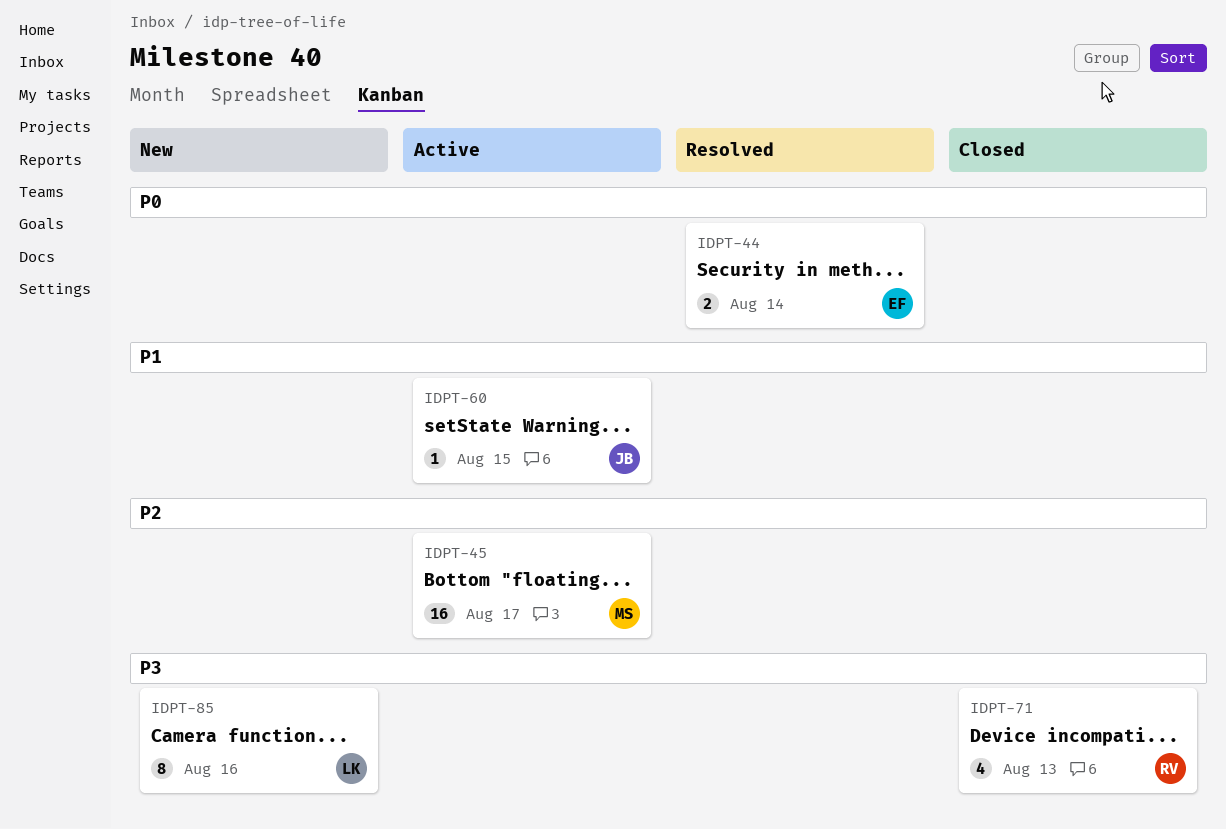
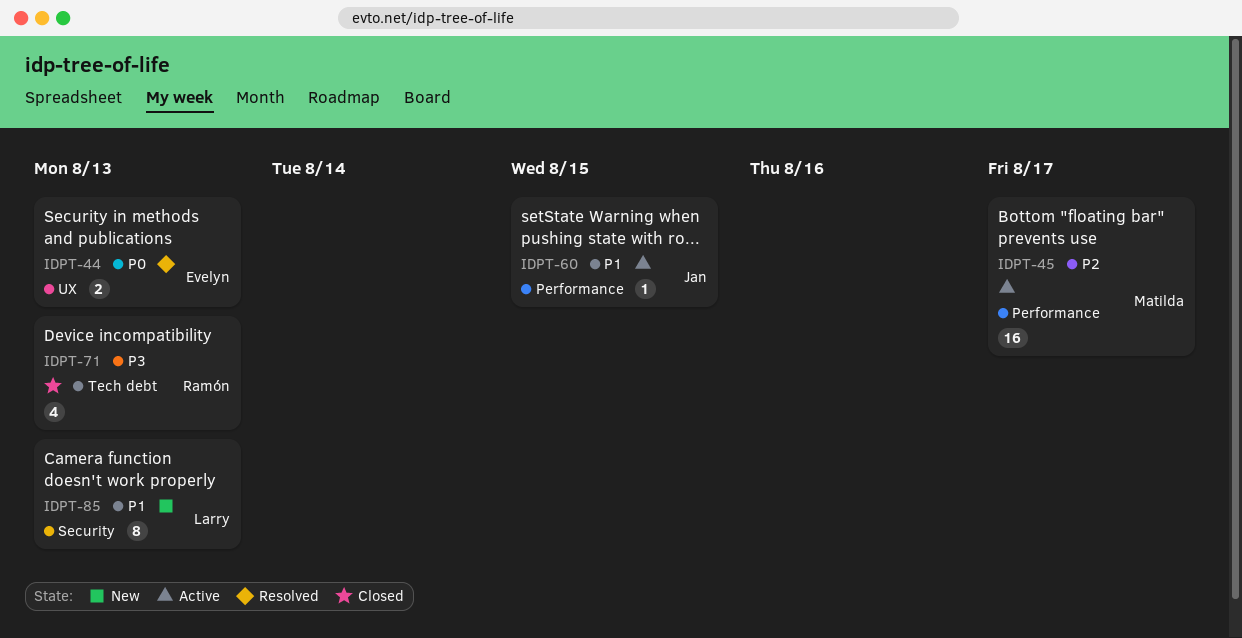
IDPT-44, due: Aug 14 -> Aug 13
IDPT-85, priority: P3 -> P1
IDPT-85, due: Aug 16 -> Aug 13

